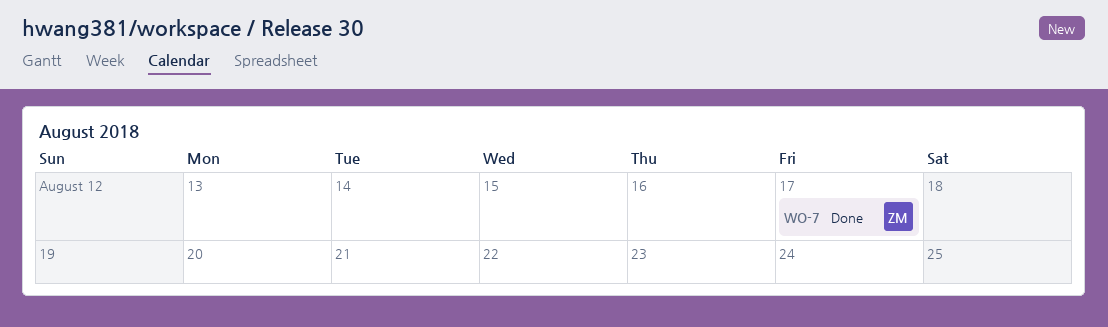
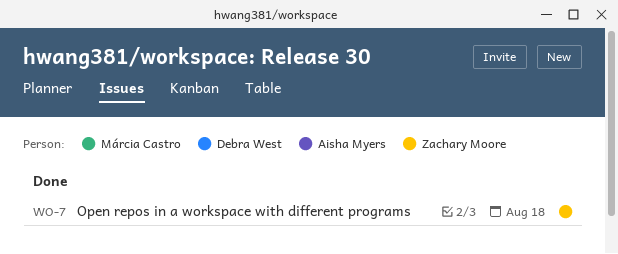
WO-7, due: Aug 17 -> Aug 18

